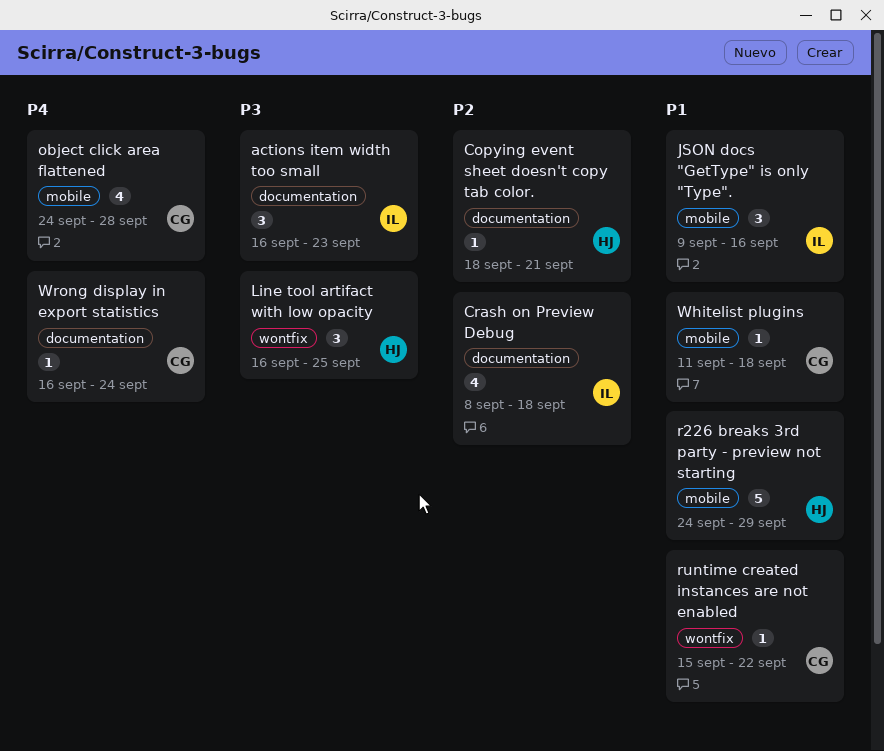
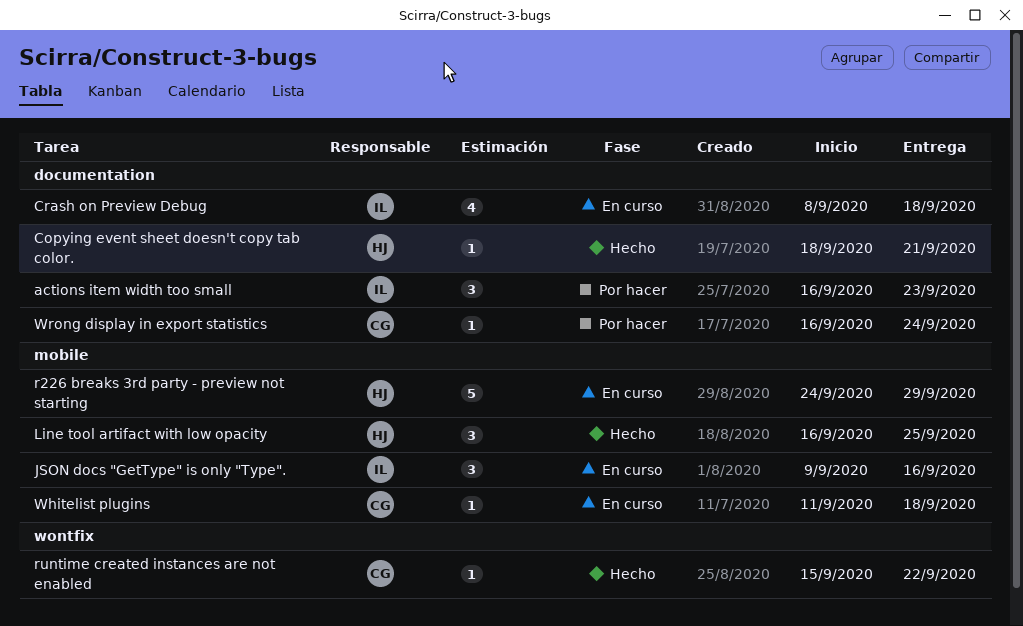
Line tool artifact with low opacity, label: wontfix -> mobile
object click area flattened: present -> none

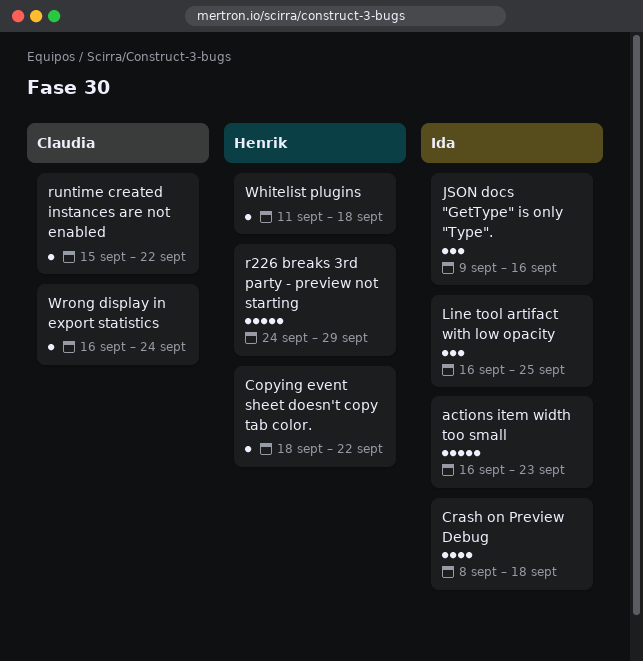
actions item width too small, estimate: 3 -> 5
Copying event sheet doesn't copy tab color., due: Sep 21 -> Sep 22
Line tool artifact with low opacity, owner: Henrik -> Ida
Whitelist plugins, owner: Claudia -> Henrik

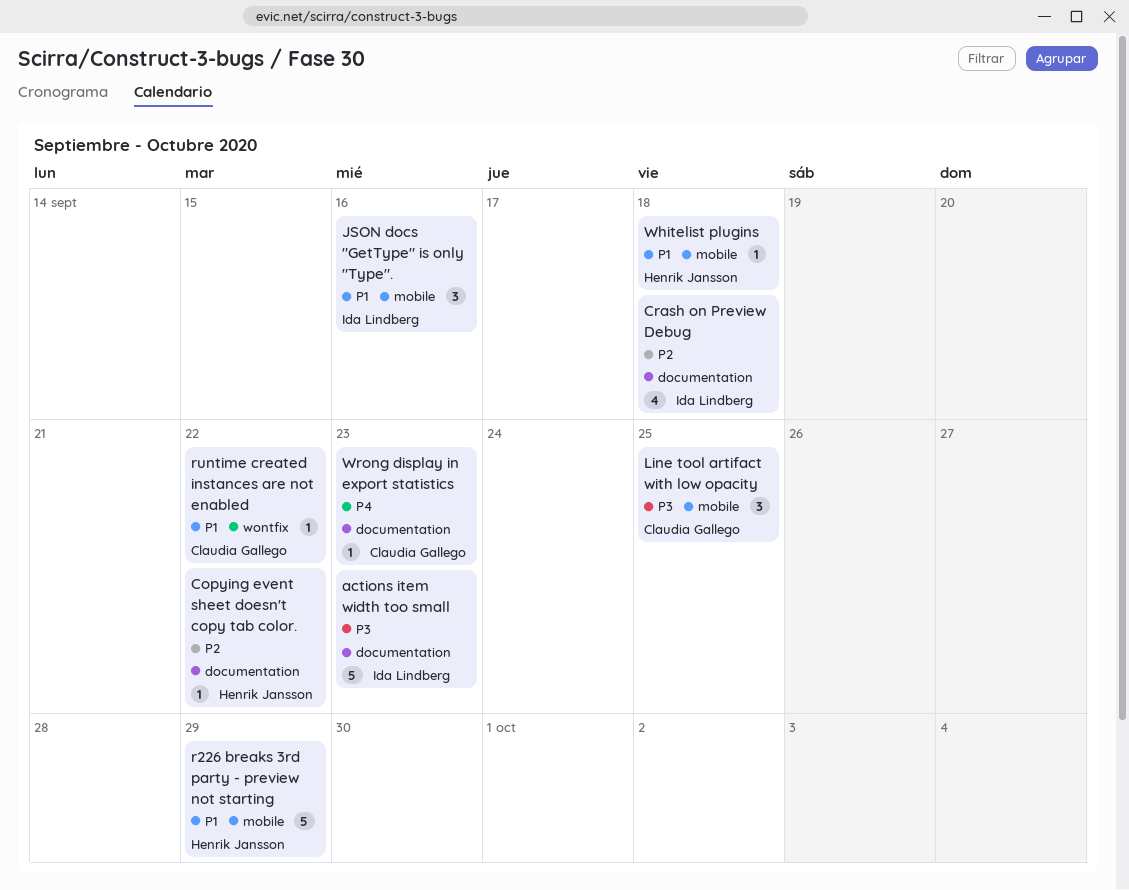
Line tool artifact with low opacity, owner: Ida Lindberg -> Claudia Gallego
Wrong display in export statistics, due: Sep 24 -> Sep 23

